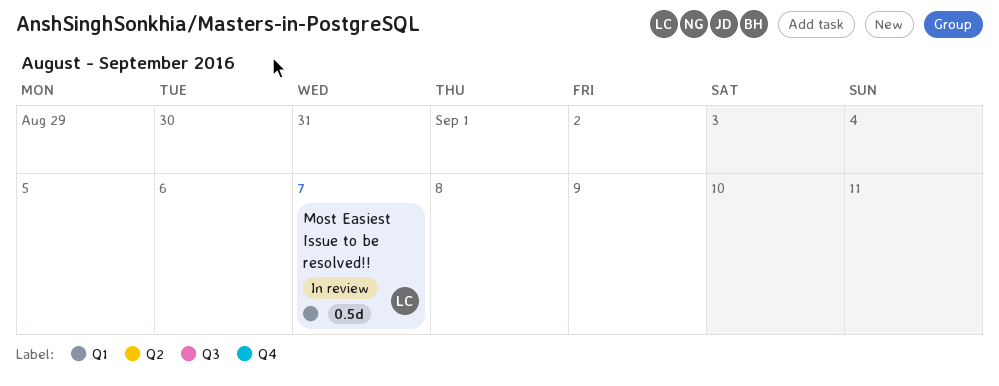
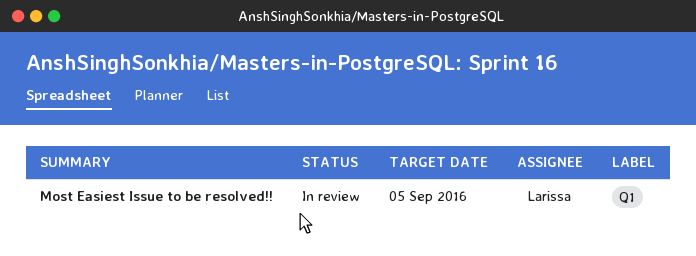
Most Easiest Issue to be resolved!!, due: Sep 7 -> Sep 5

